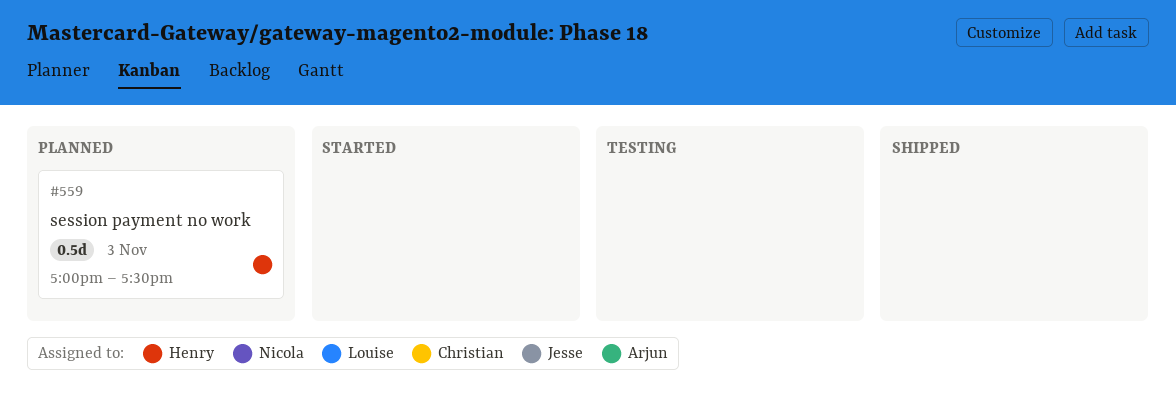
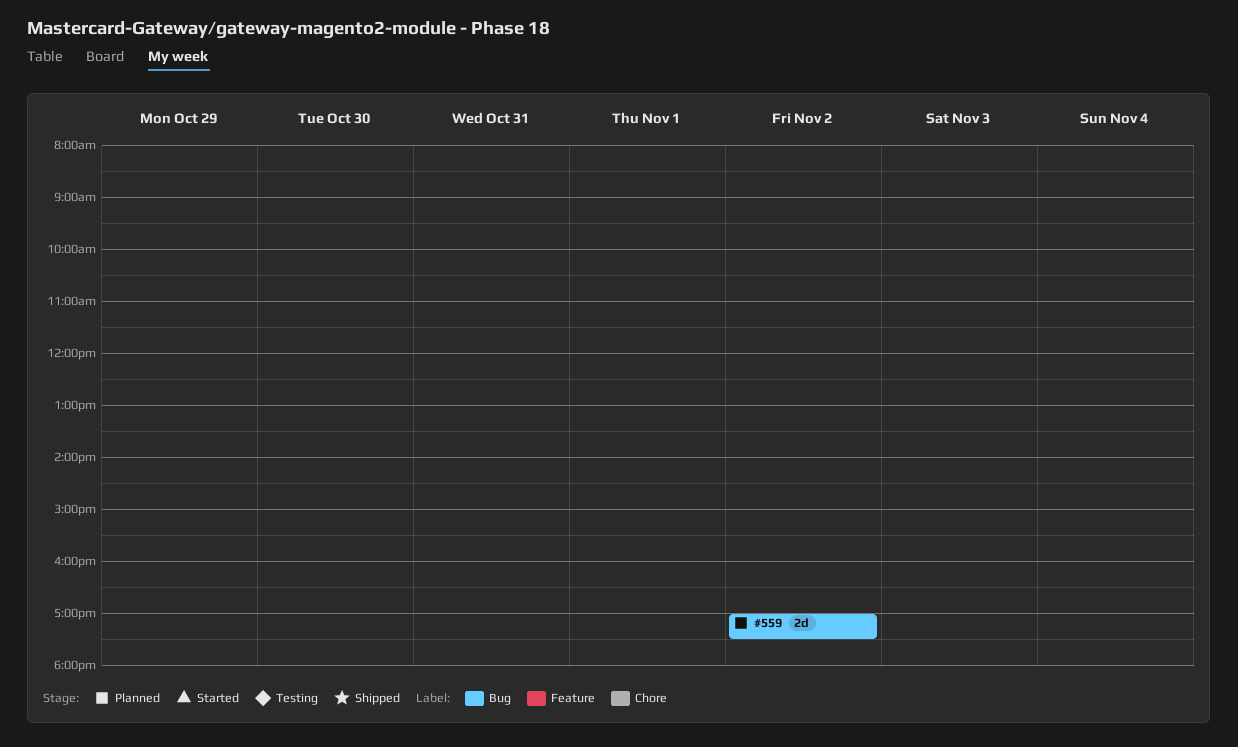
#559, estimate: 0.5d -> 2d
#559, day: Nov 3 -> Nov 2

